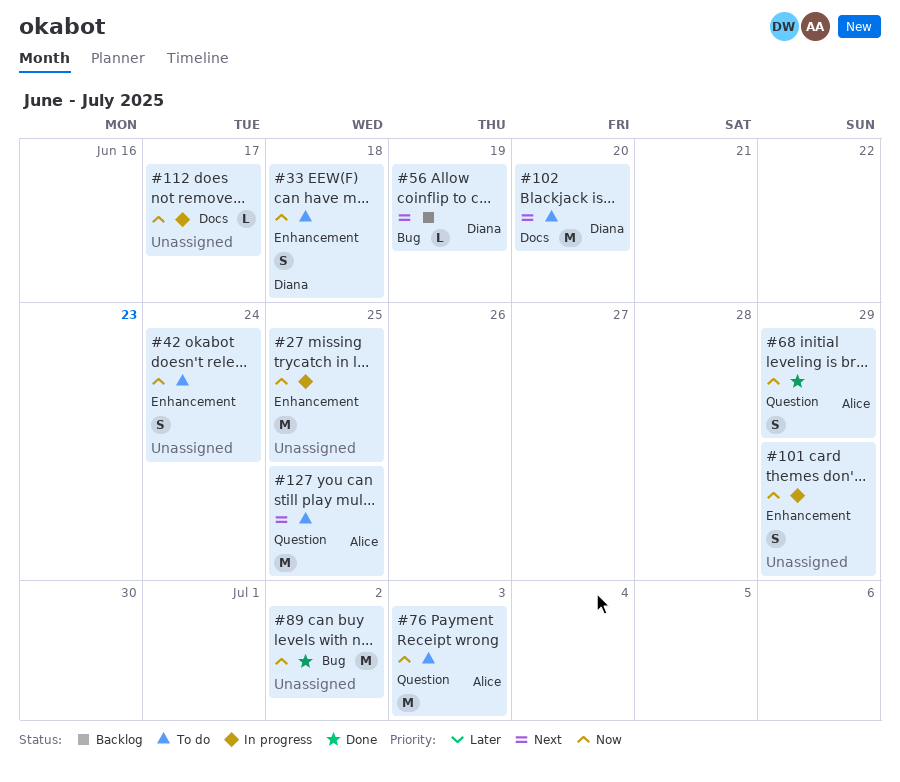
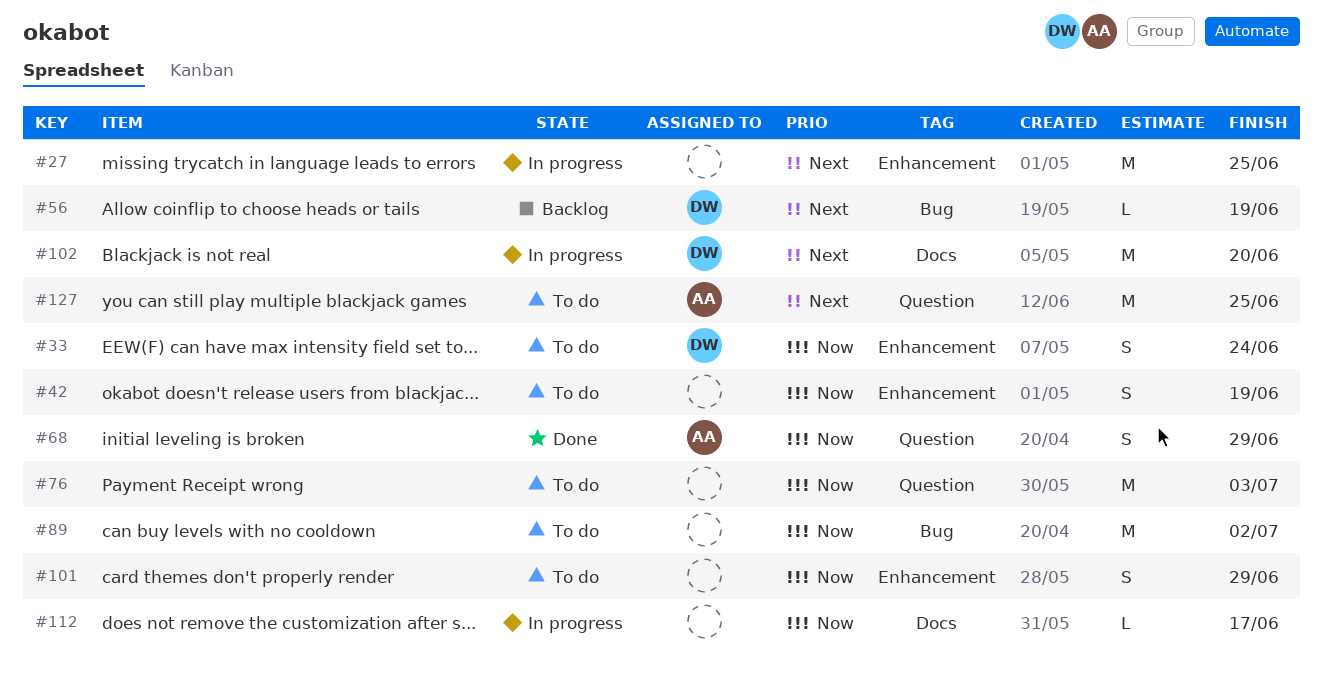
#27, priority: Now -> Next
#33, due: Jun 18 -> Jun 24
#42, due: Jun 24 -> Jun 19
#76, owner: Alice -> none
#89, status: Done -> To do
#101, status: In progress -> To do
#102, status: To do -> In progress

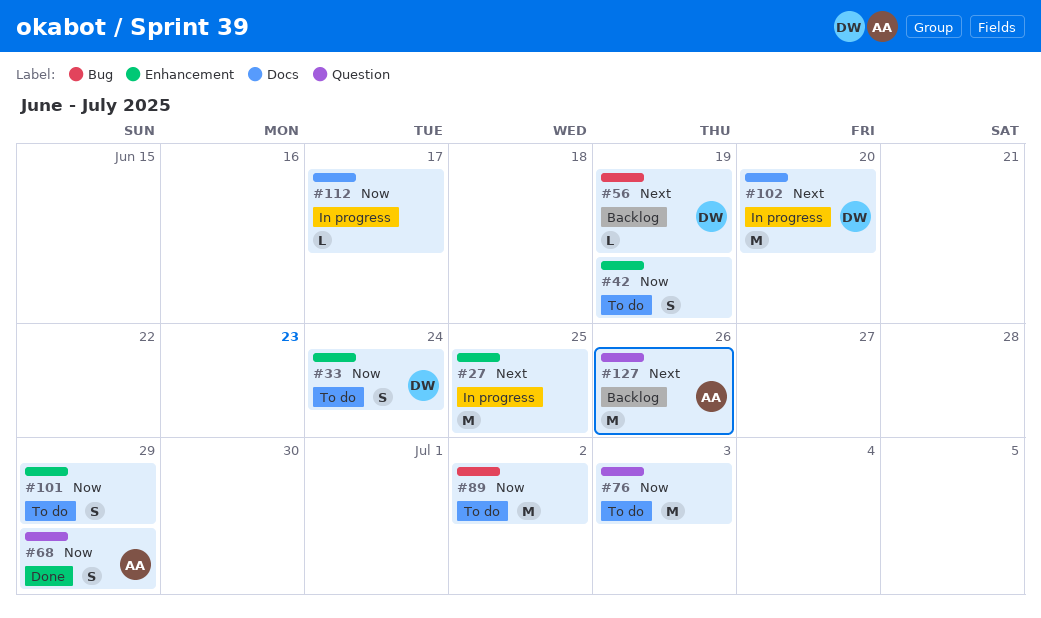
#127, status: To do -> Backlog
#127, due: Jun 25 -> Jun 26

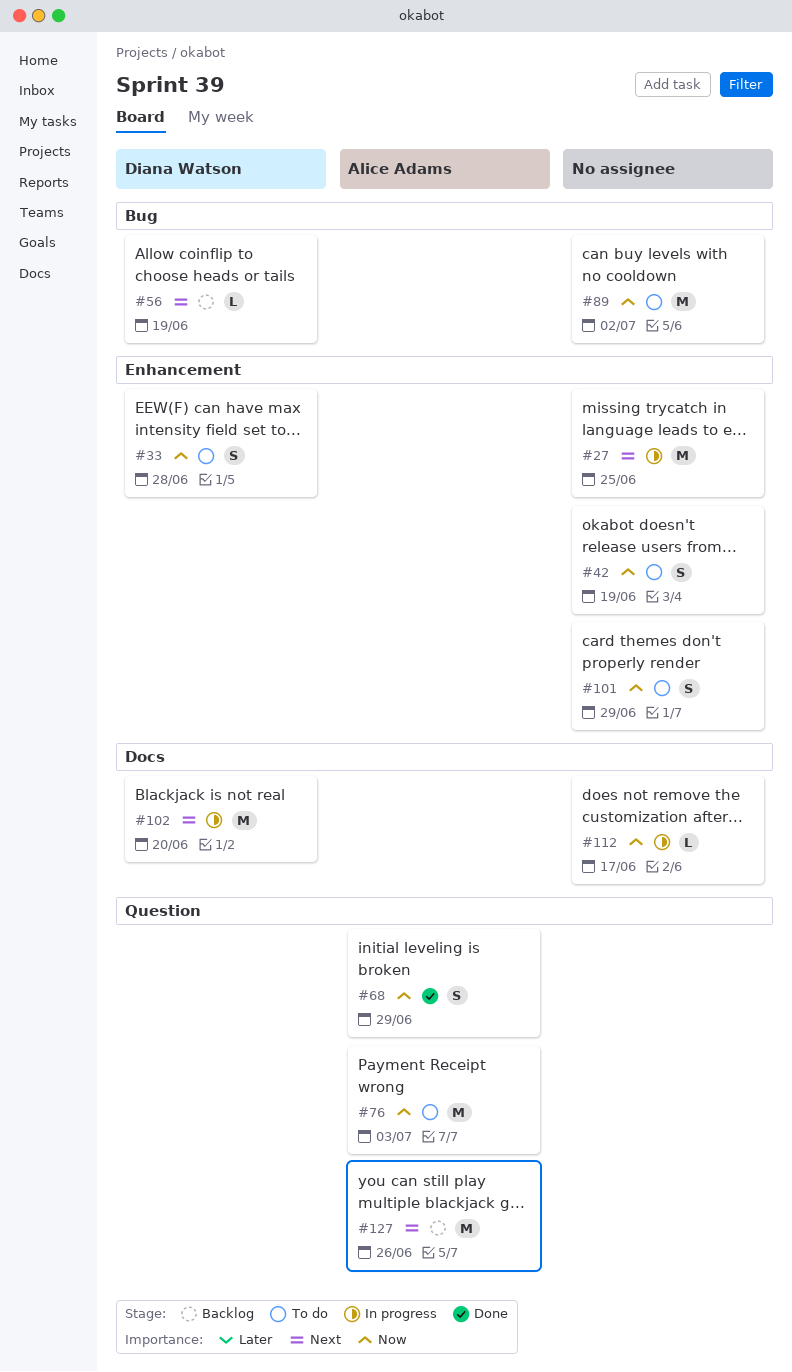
#33, due: Jun 24 -> Jun 28
#76, owner: none -> Alice Adams

